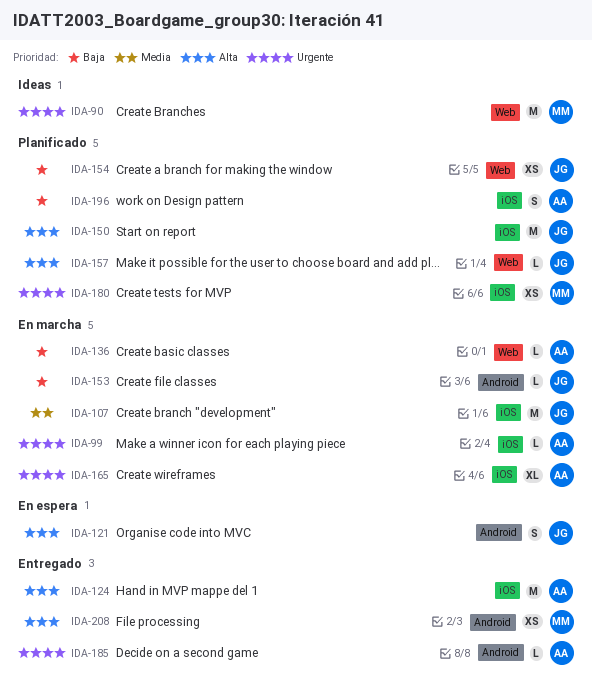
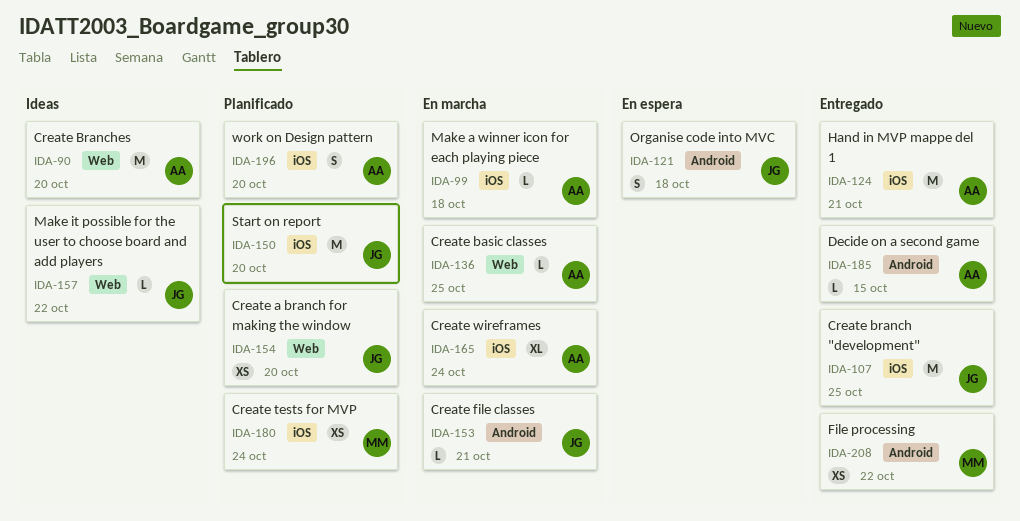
IDA-90, owner: MM -> AA
IDA-107, status: En marcha -> Entregado
IDA-157, status: Planificado -> Ideas

